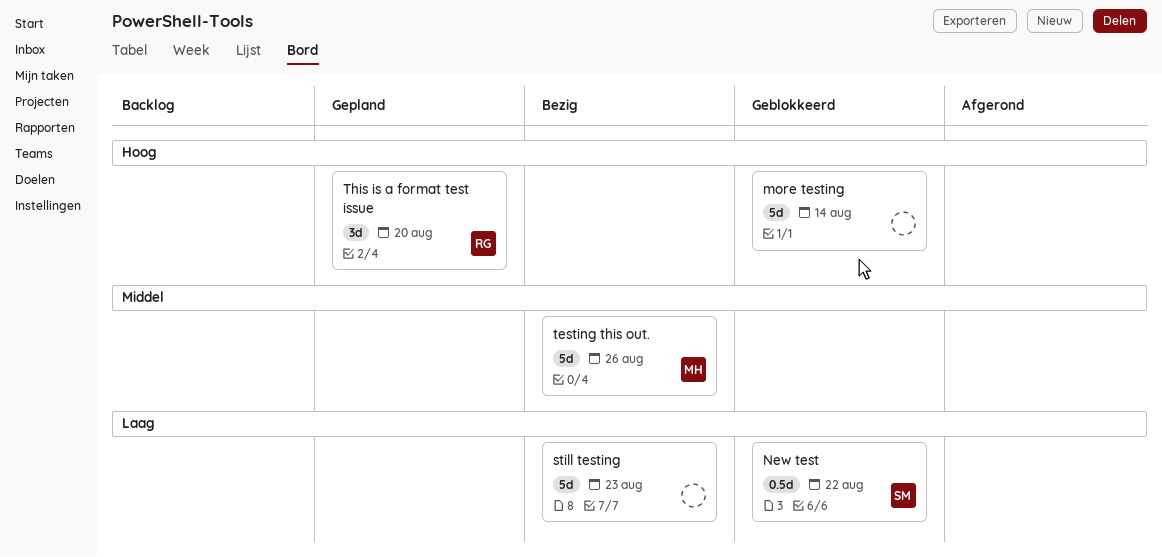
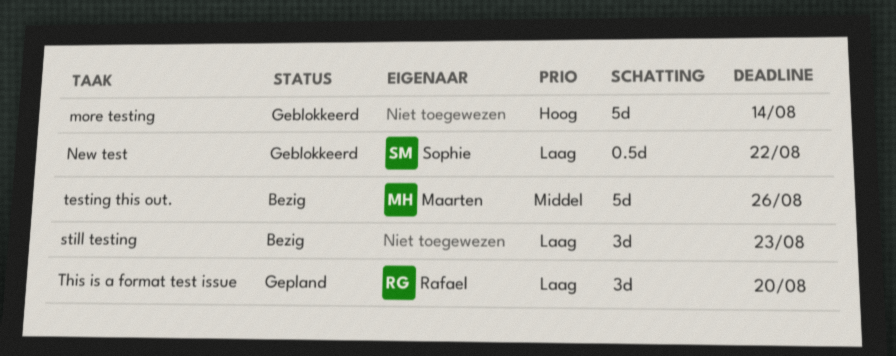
still testing, estimate: 5d -> 3d
This is a format test issue, priority: Hoog -> Laag

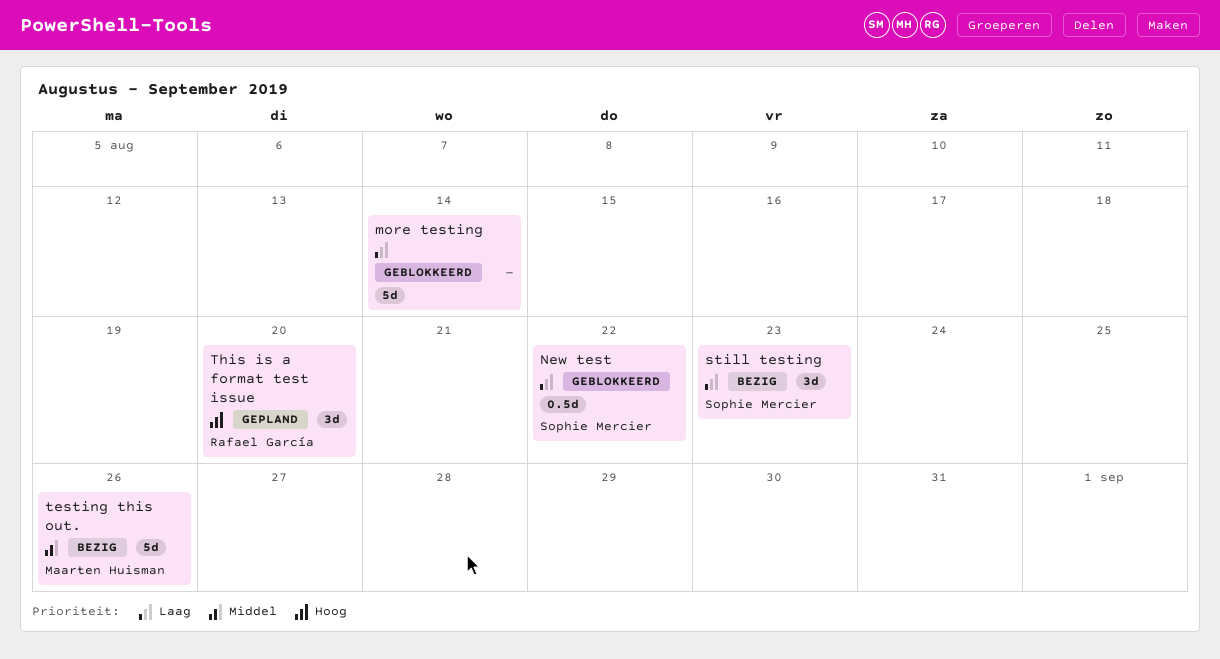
more testing, priority: Hoog -> Laag
still testing, owner: none -> Sophie Mercier
This is a format test issue, priority: Laag -> Hoog

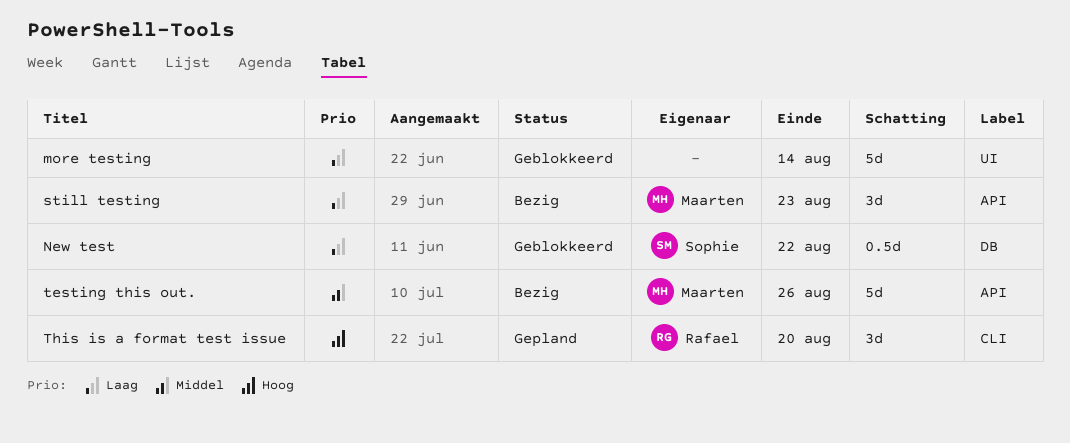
still testing, owner: Sophie Mercier -> Maarten Huisman

